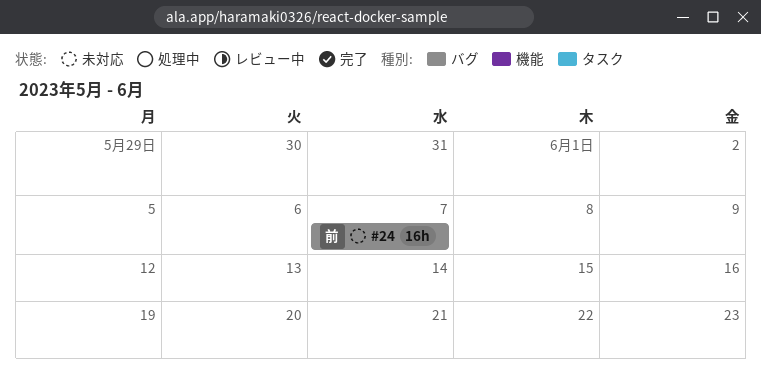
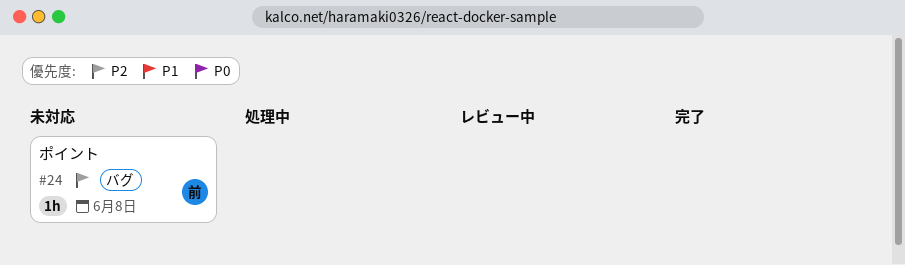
#24, estimate: 16h -> 1h
#24, due: Jun 7 -> Jun 8

